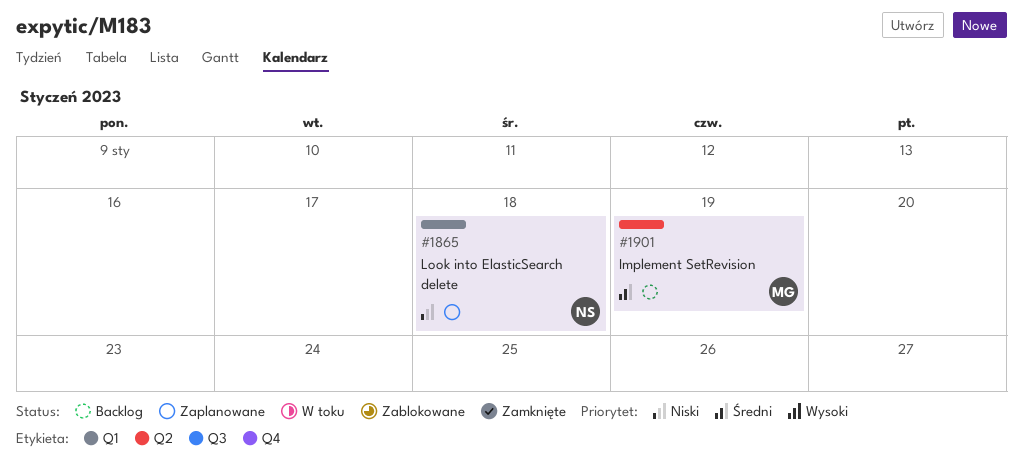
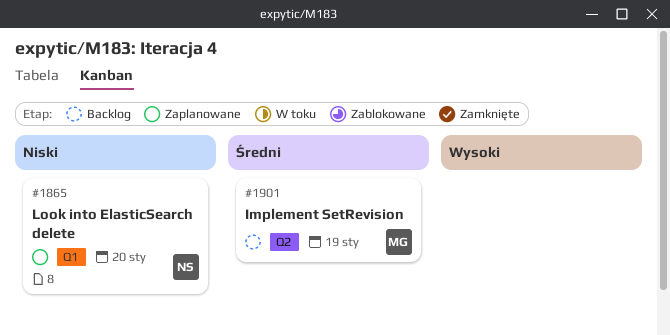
#1865, due: Jan 18 -> Jan 20

